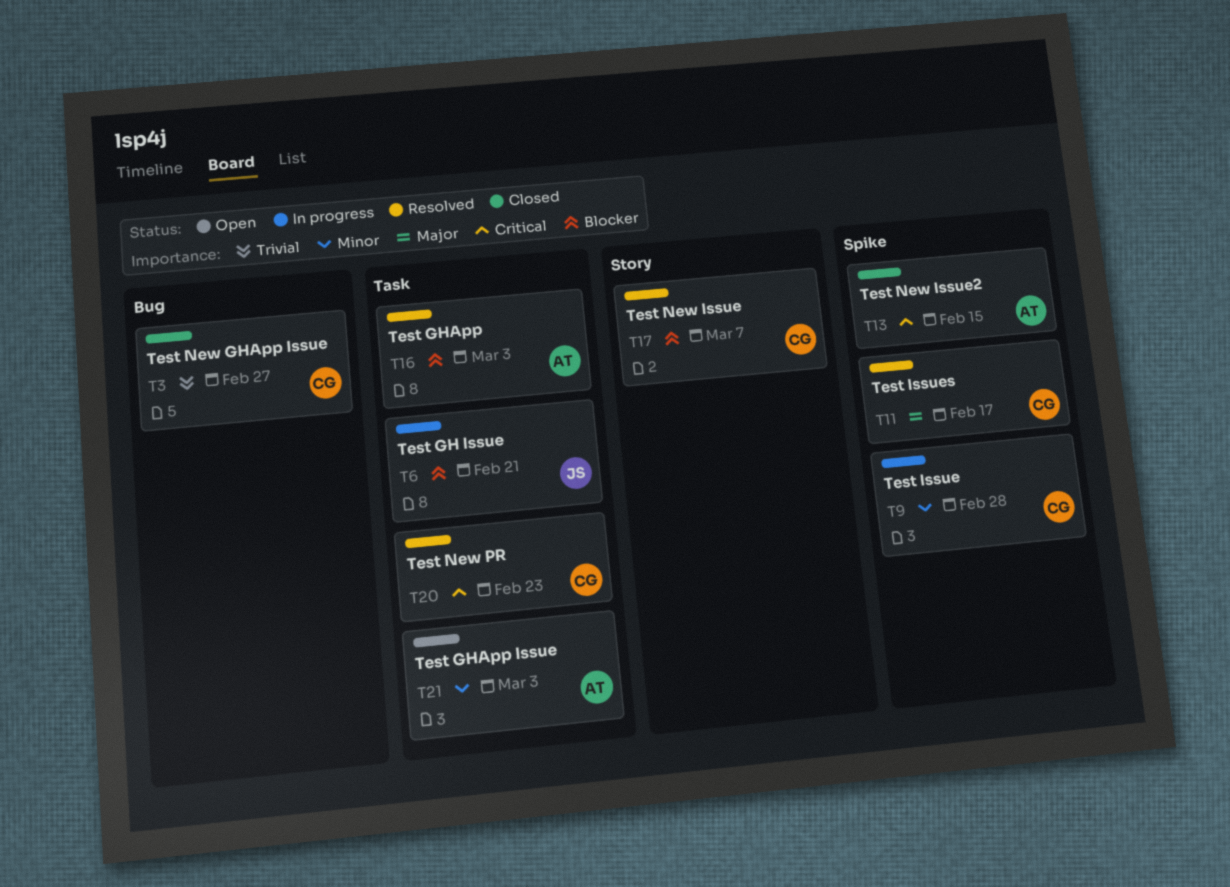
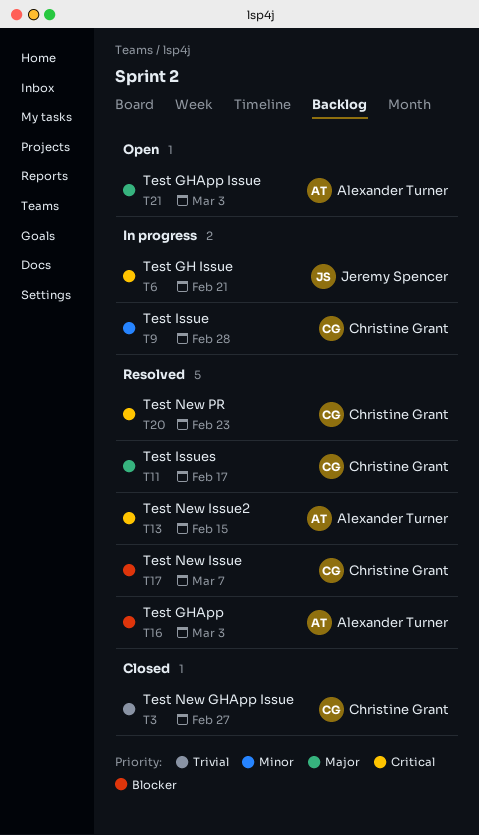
T6, priority: Blocker -> Critical
T13, status: Closed -> Resolved
T21, priority: Minor -> Major

